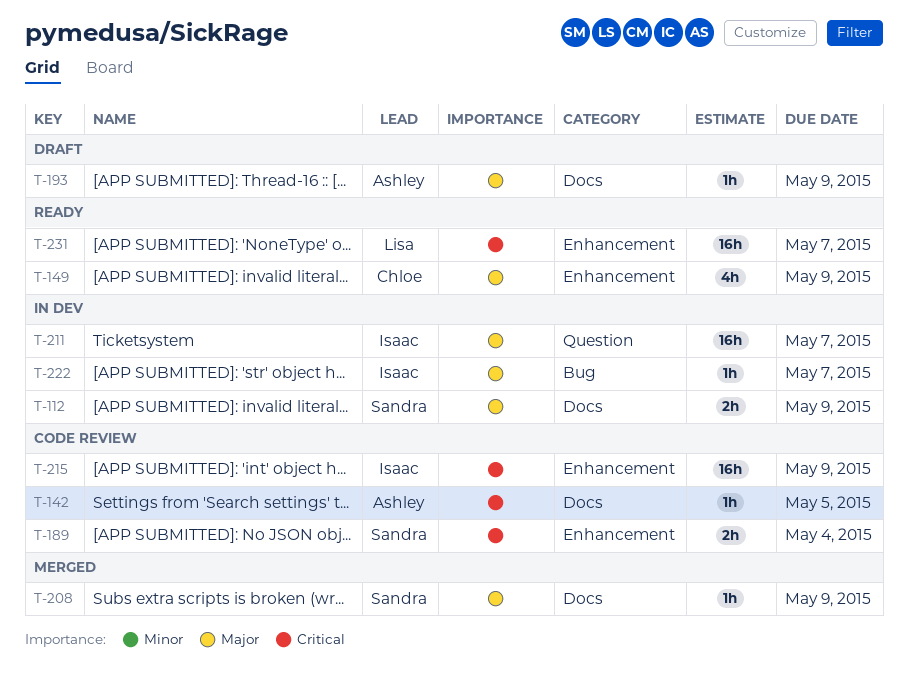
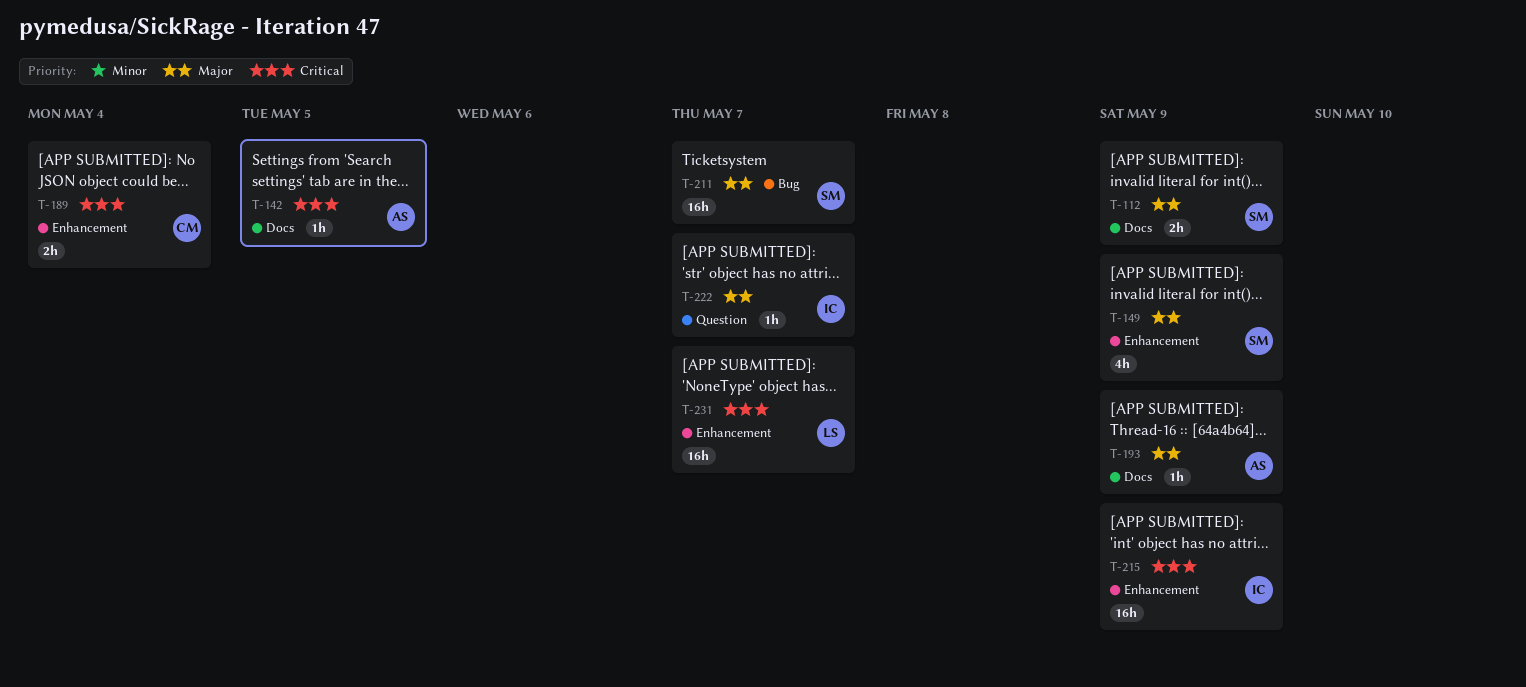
T-149, owner: Chloe -> Sandra
T-189, owner: Sandra -> Chloe
T-208: present -> none
T-211, owner: Isaac -> Sandra
T-211, label: Question -> Bug
T-222, label: Bug -> Question

